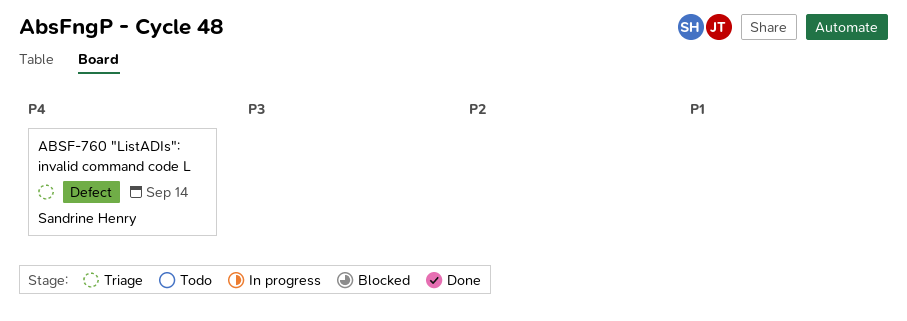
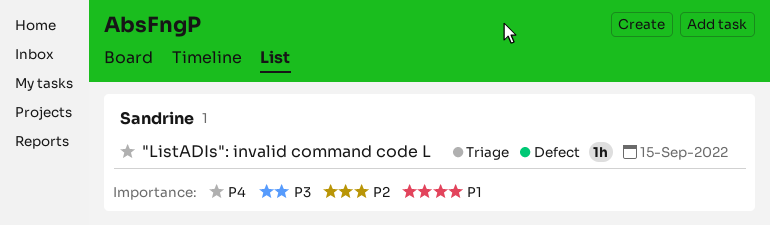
"ListADIs": invalid command code L, due: Sep 14 -> Sep 15

